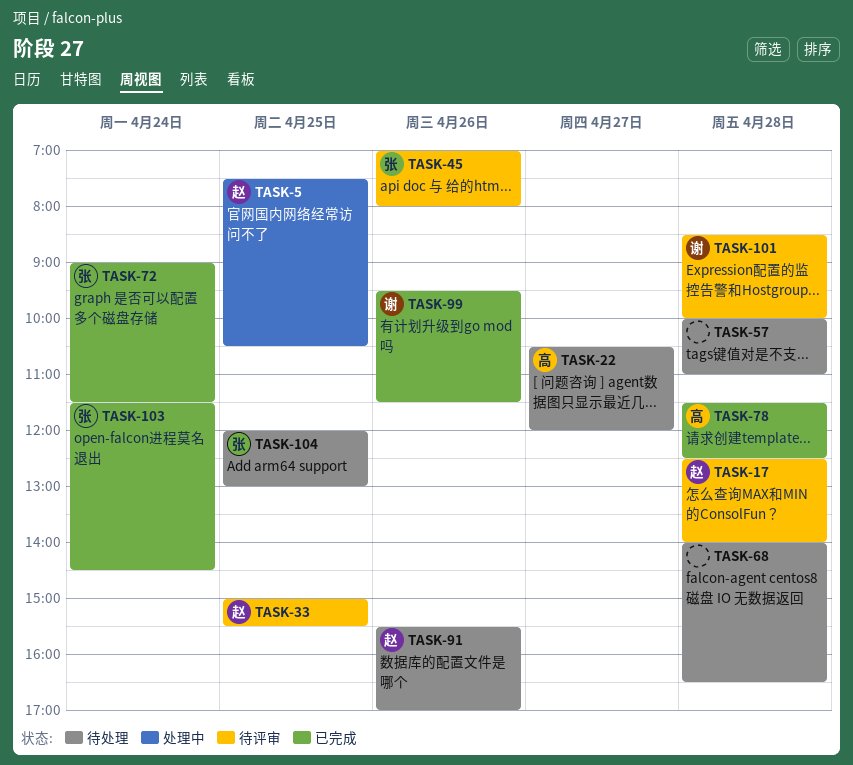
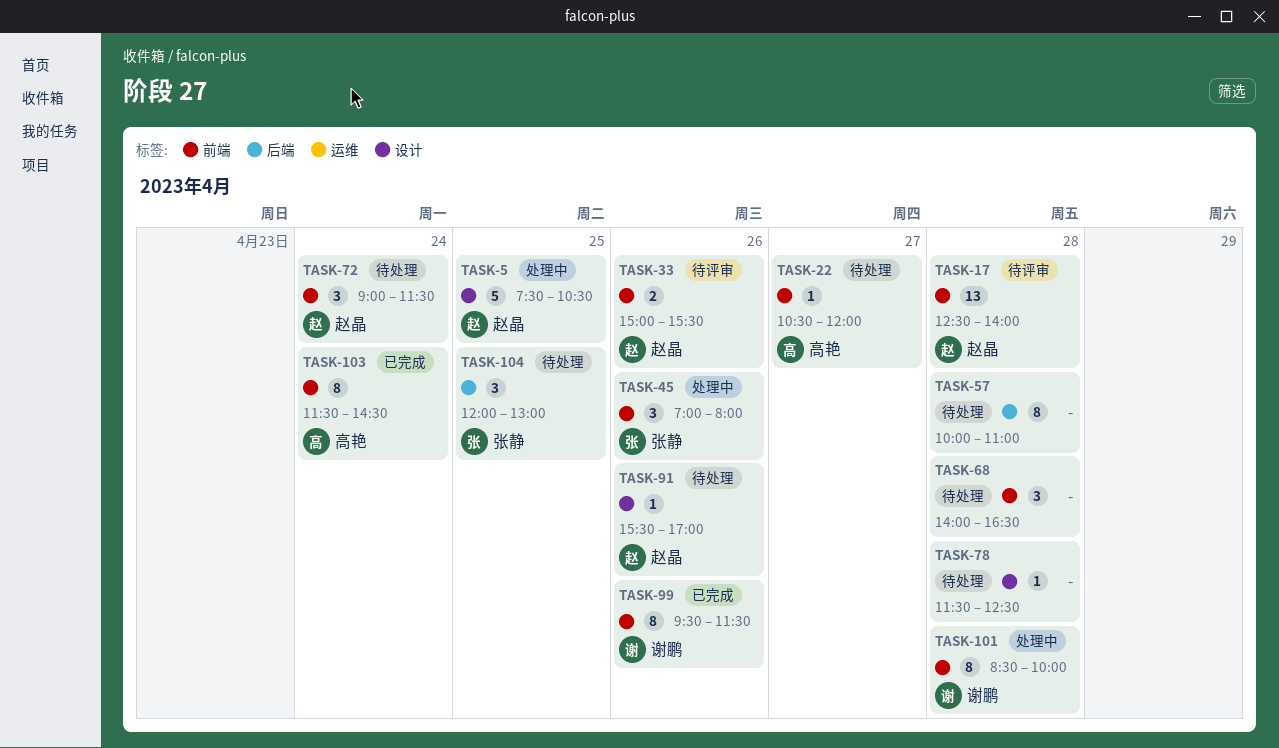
TASK-33, day: Apr 25 -> Apr 26
TASK-45, status: 待评审 -> 处理中
TASK-72, status: 已完成 -> 待处理
TASK-72, owner: 张静 -> 赵晶
TASK-78, status: 已完成 -> 待处理
TASK-78, owner: 高艳 -> none
TASK-101, status: 待评审 -> 处理中
TASK-103, owner: 张静 -> 高艳

